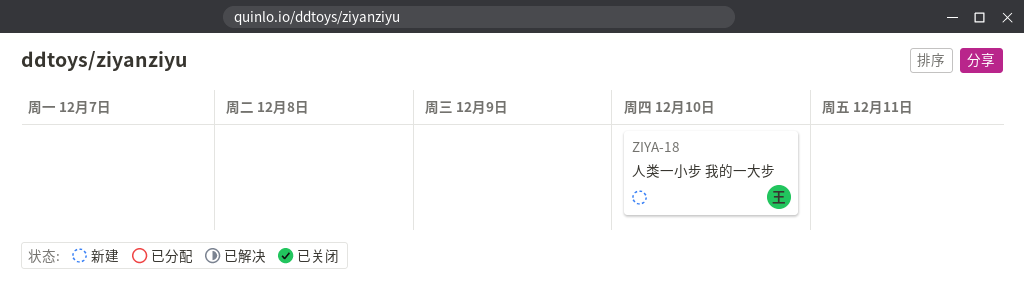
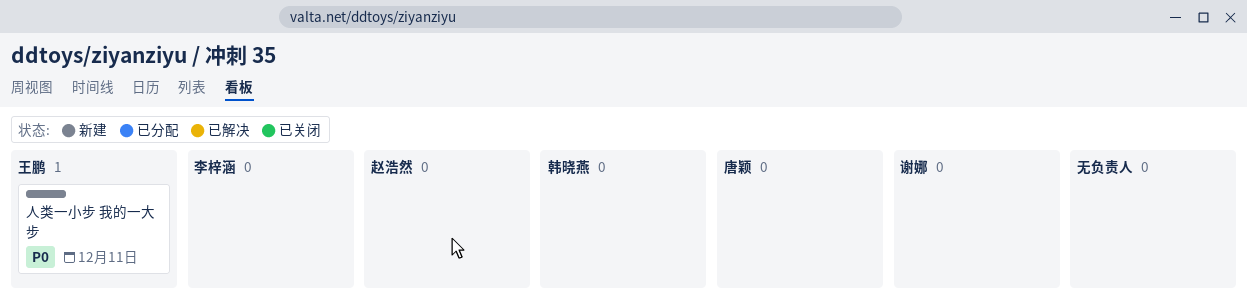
人类一小步 我的一大步, due: Dec 10 -> Dec 11

